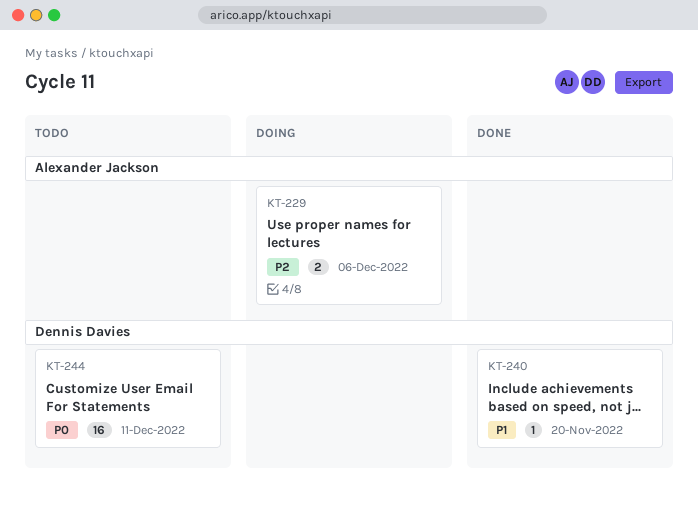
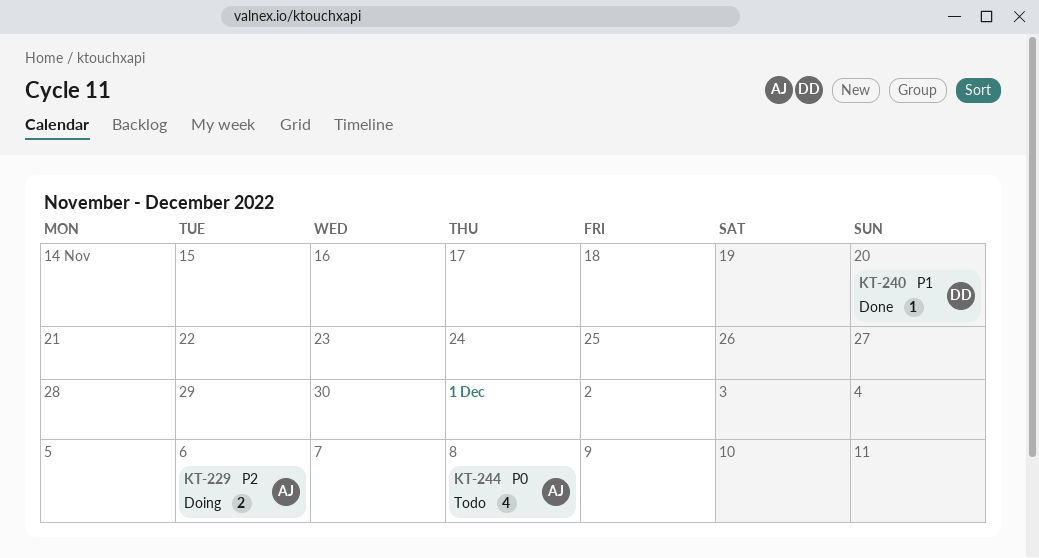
KT-244, owner: Dennis Davies -> Alexander Jackson
KT-244, estimate: 16 -> 4
KT-244, due: Dec 11 -> Dec 8

